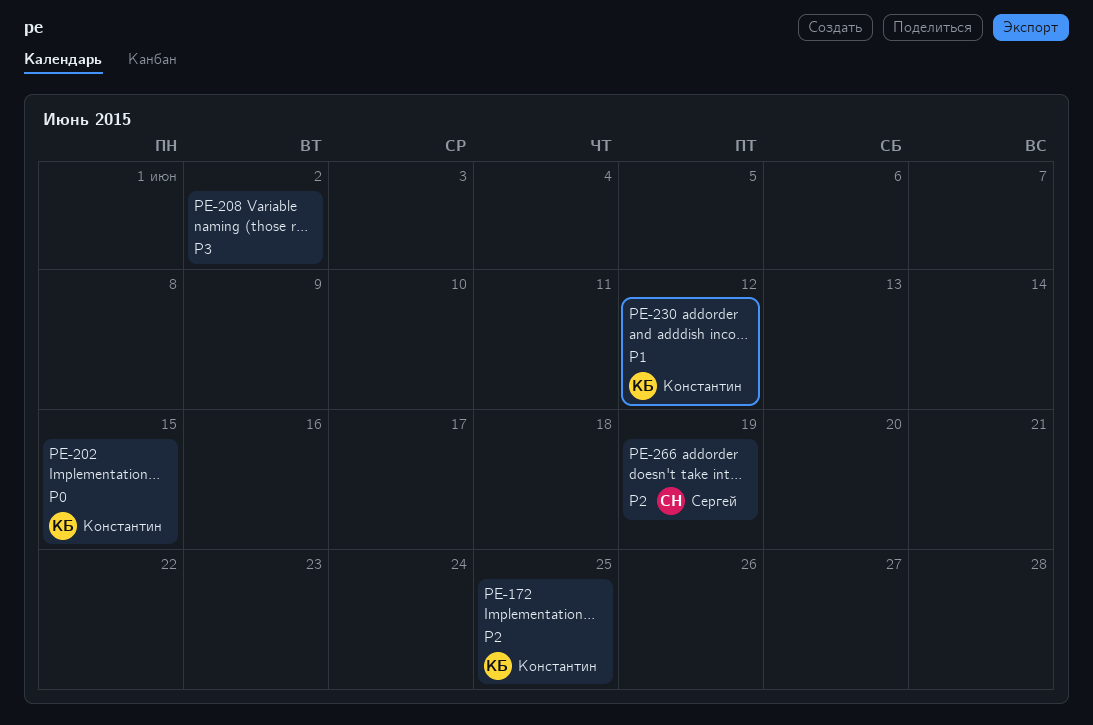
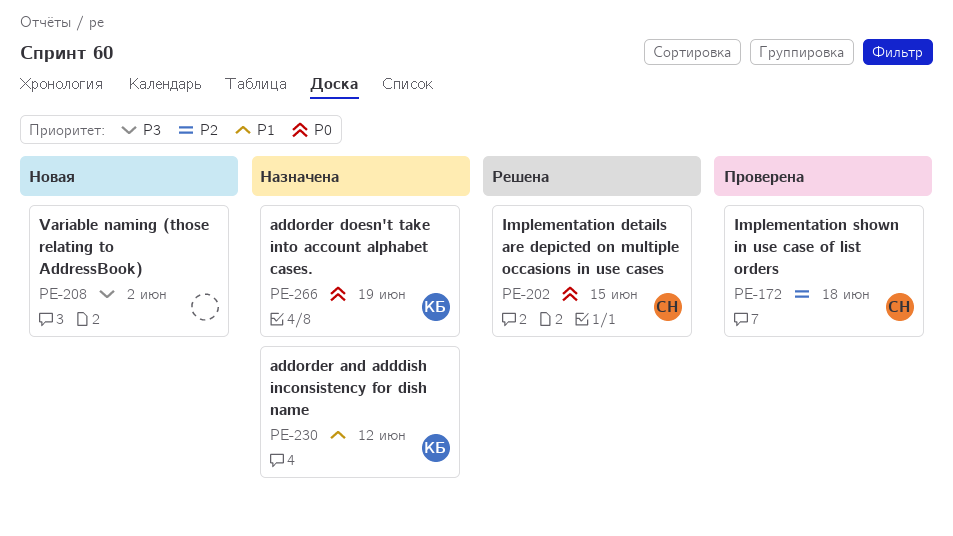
PE-172, owner: Константин -> Сергей
PE-172, due: Jun 25 -> Jun 18
PE-202, owner: Константин -> Сергей
PE-266, owner: Сергей -> Константин
PE-266, priority: P2 -> P0

